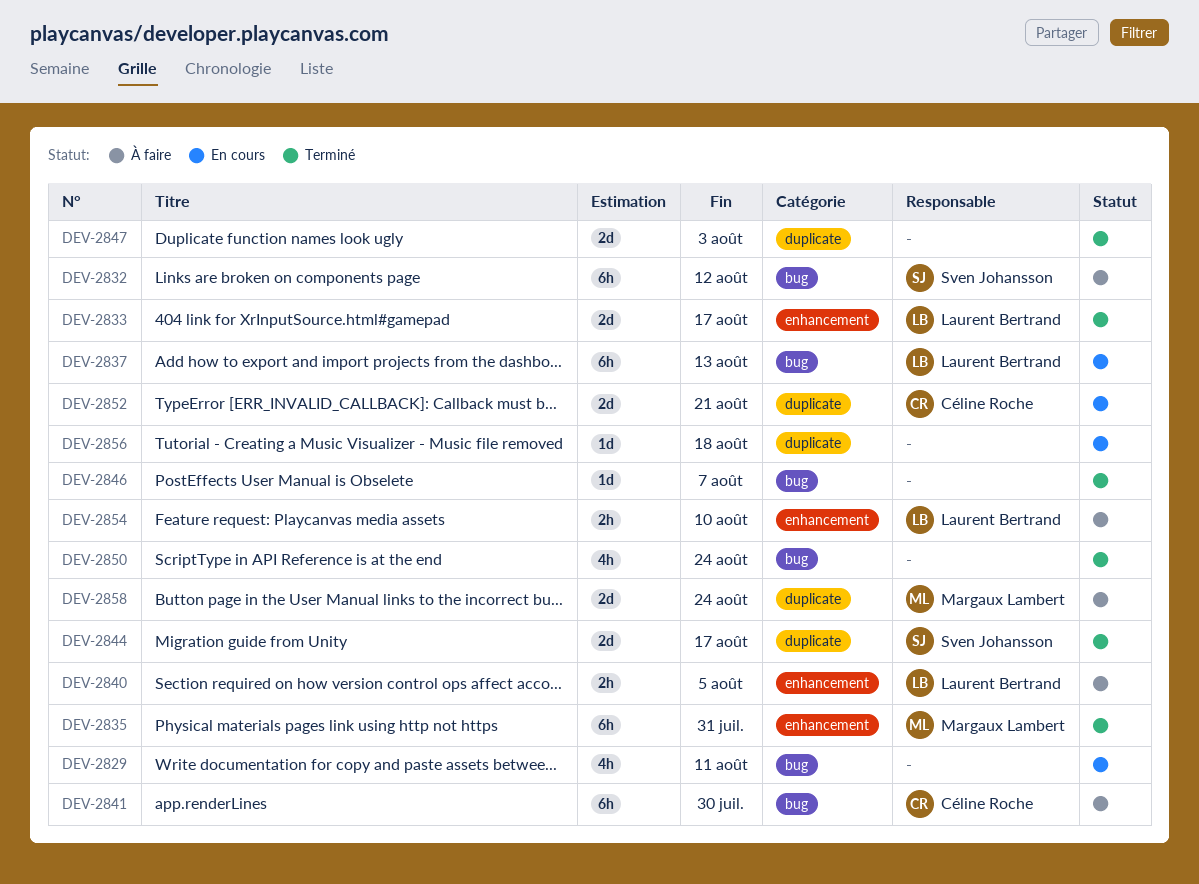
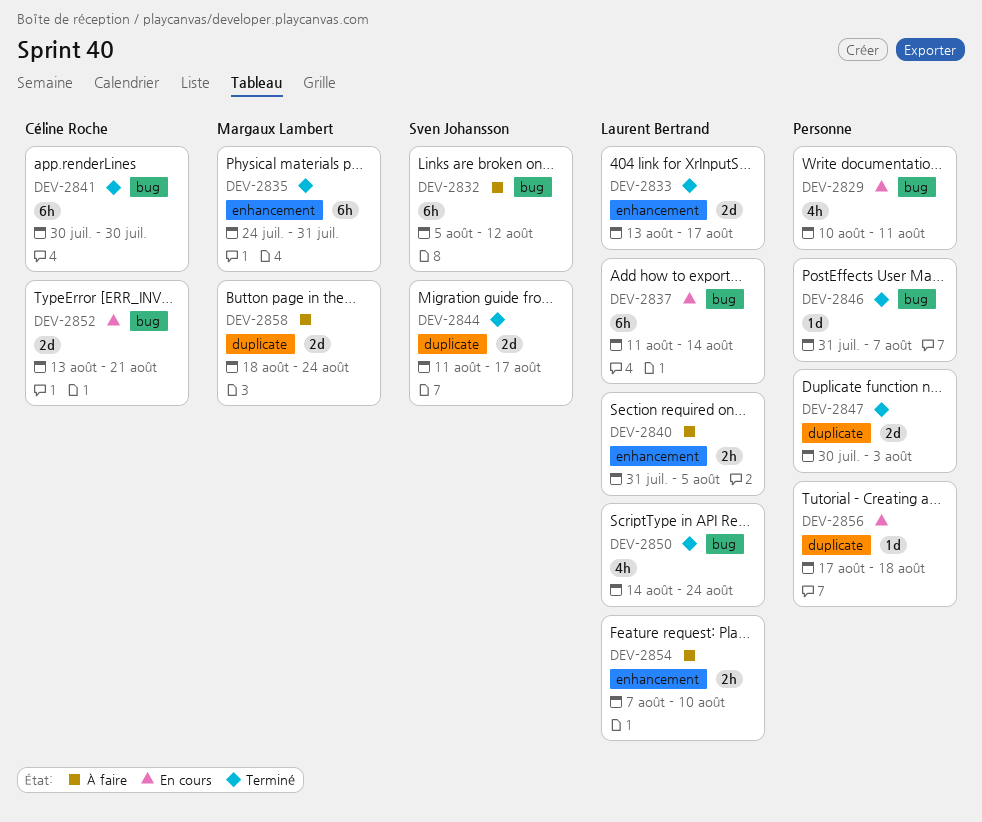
DEV-2837, due: Aug 13 -> Aug 14
DEV-2841, status: À faire -> Terminé
DEV-2850, owner: none -> Laurent Bertrand
DEV-2852, label: duplicate -> bug

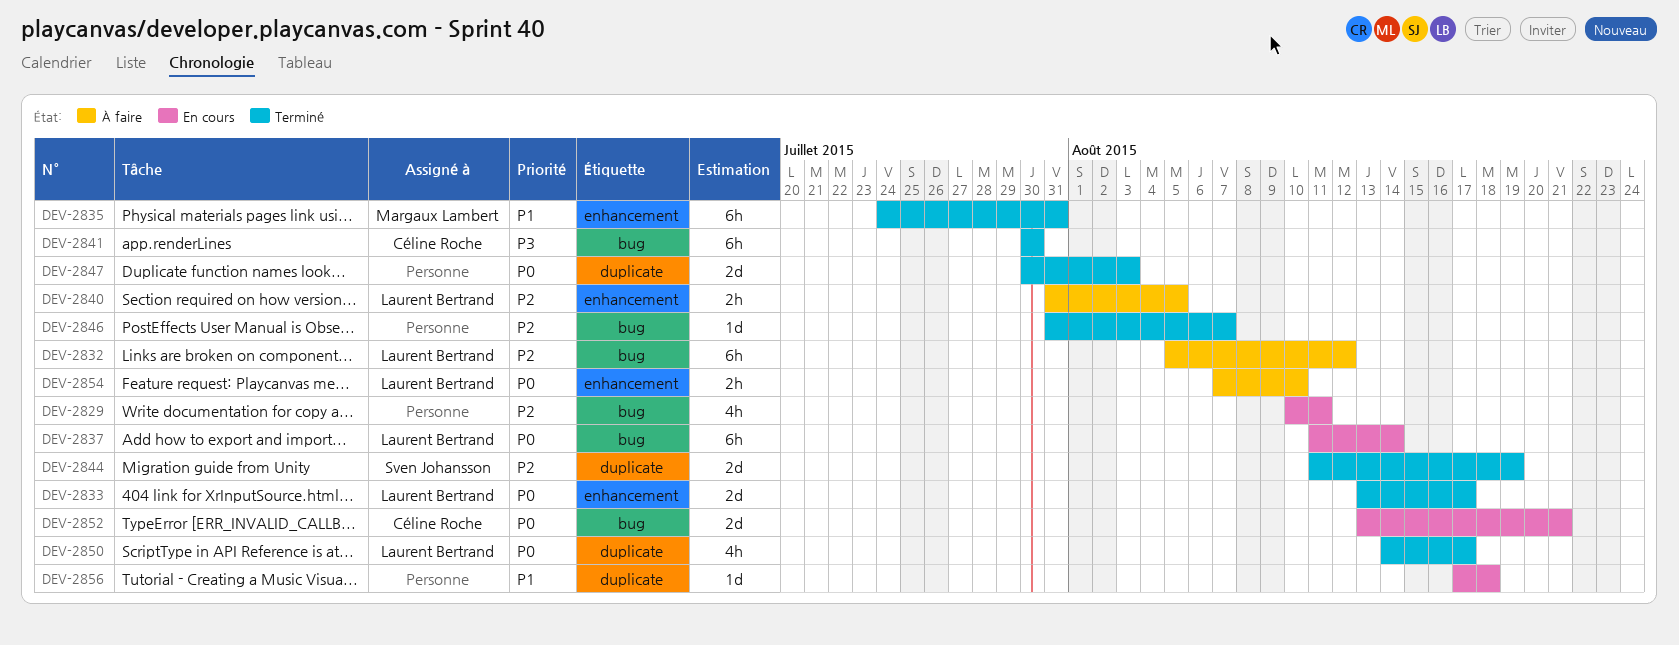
DEV-2832, owner: Sven Johansson -> Laurent Bertrand
DEV-2844, due: Aug 17 -> Aug 19
DEV-2850, label: bug -> duplicate
DEV-2850, due: Aug 24 -> Aug 17
DEV-2858: present -> none

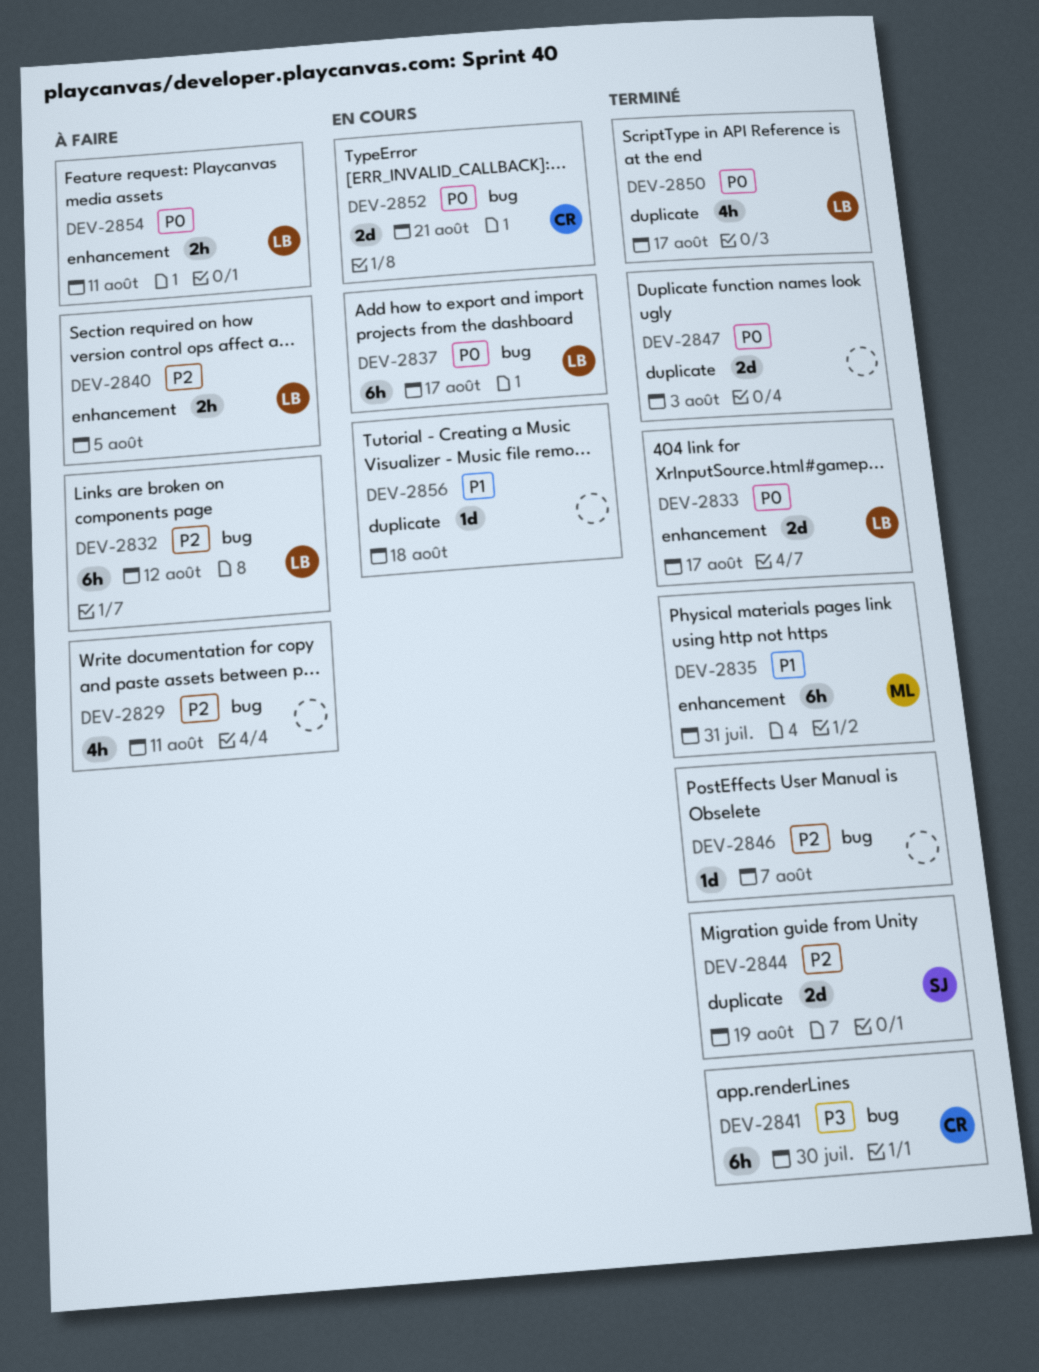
DEV-2829, status: En cours -> À faire
DEV-2837, due: Aug 14 -> Aug 17
DEV-2854, due: Aug 10 -> Aug 11

